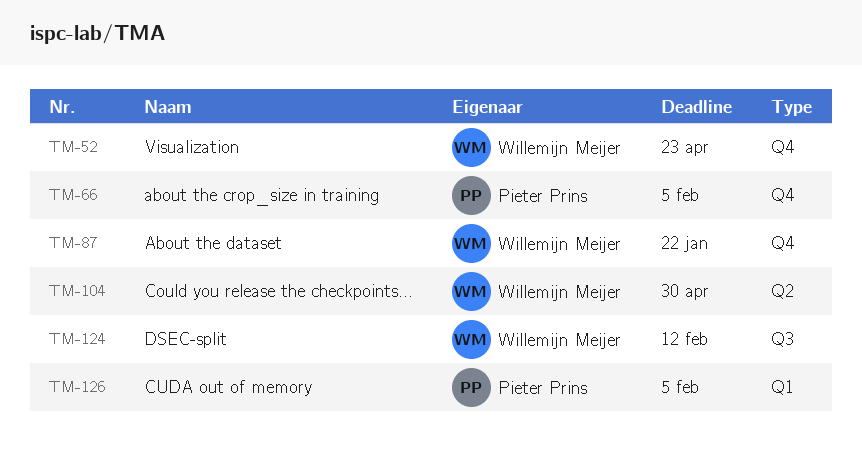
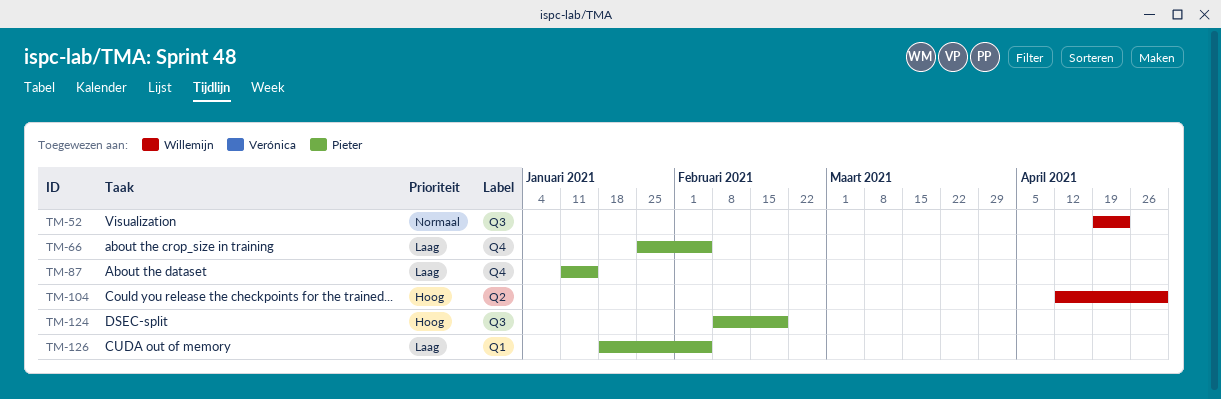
TM-52, label: Q4 -> Q3
TM-87, owner: Willemijn Meijer -> Pieter Prins
TM-87, due: Jan 22 -> Jan 15
TM-124, owner: Willemijn Meijer -> Pieter Prins
TM-124, due: Feb 12 -> Feb 19

